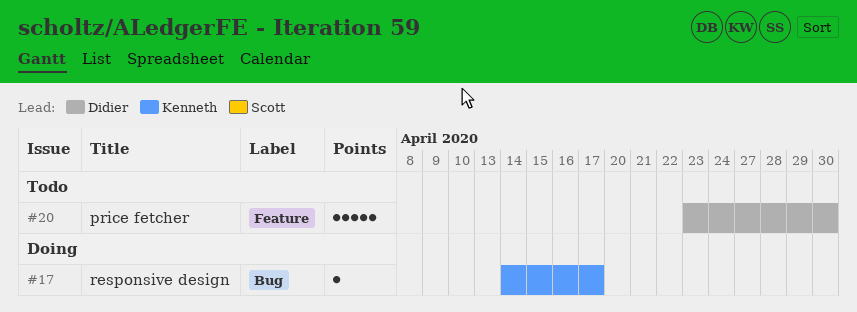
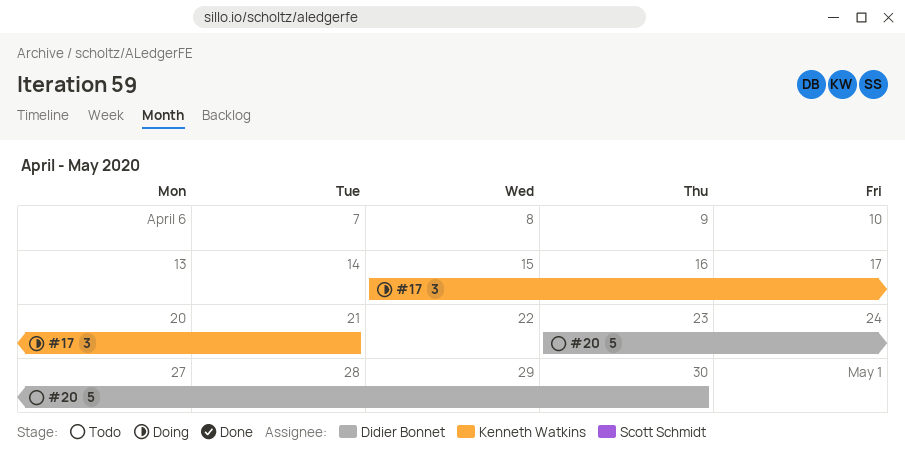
#17, estimate: 1 -> 3
#17, start: Apr 14 -> Apr 15
#17, due: Apr 17 -> Apr 21

